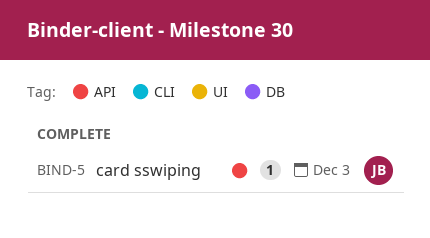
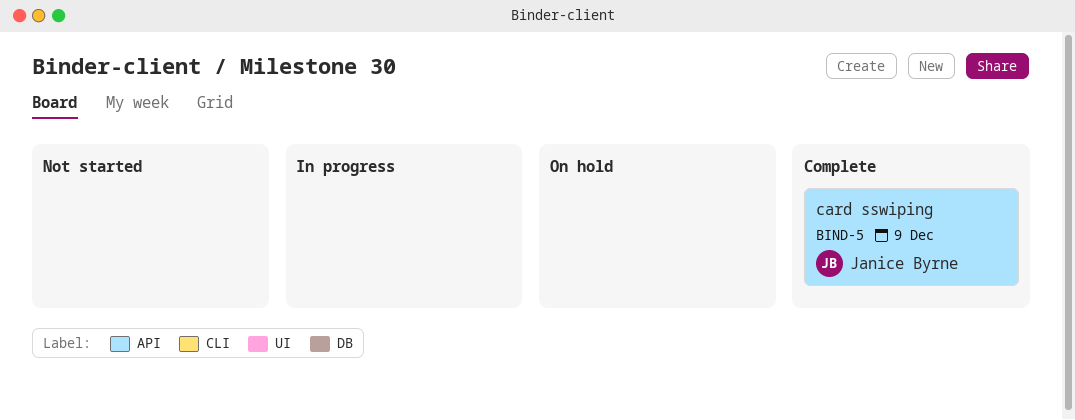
BIND-5, due: Dec 3 -> Dec 9

